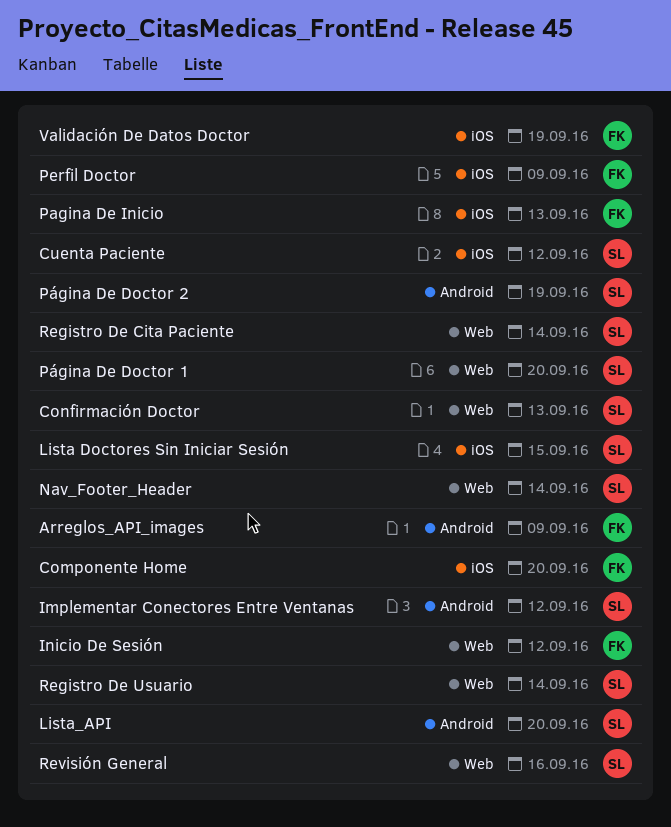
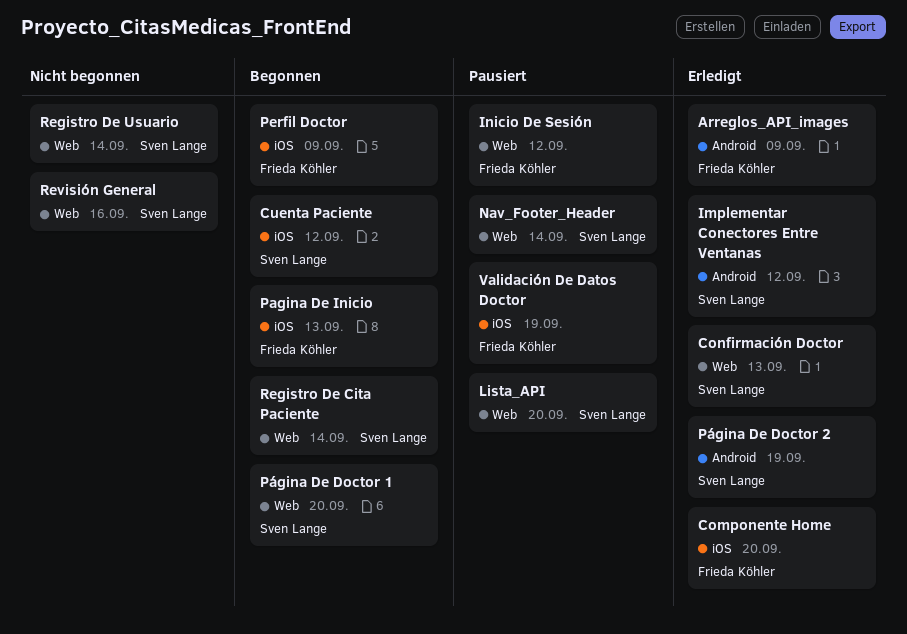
Lista Doctores Sin Iniciar Sesión: present -> none
Lista_API, label: Android -> Web

